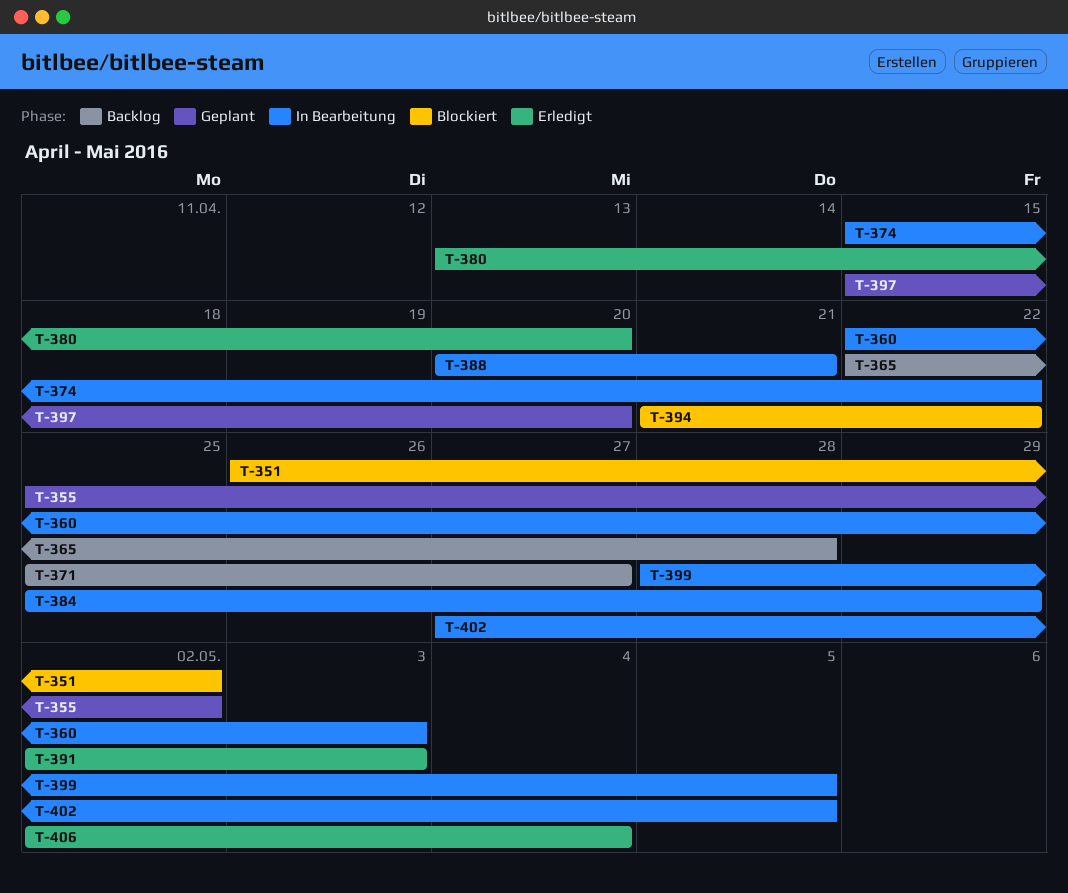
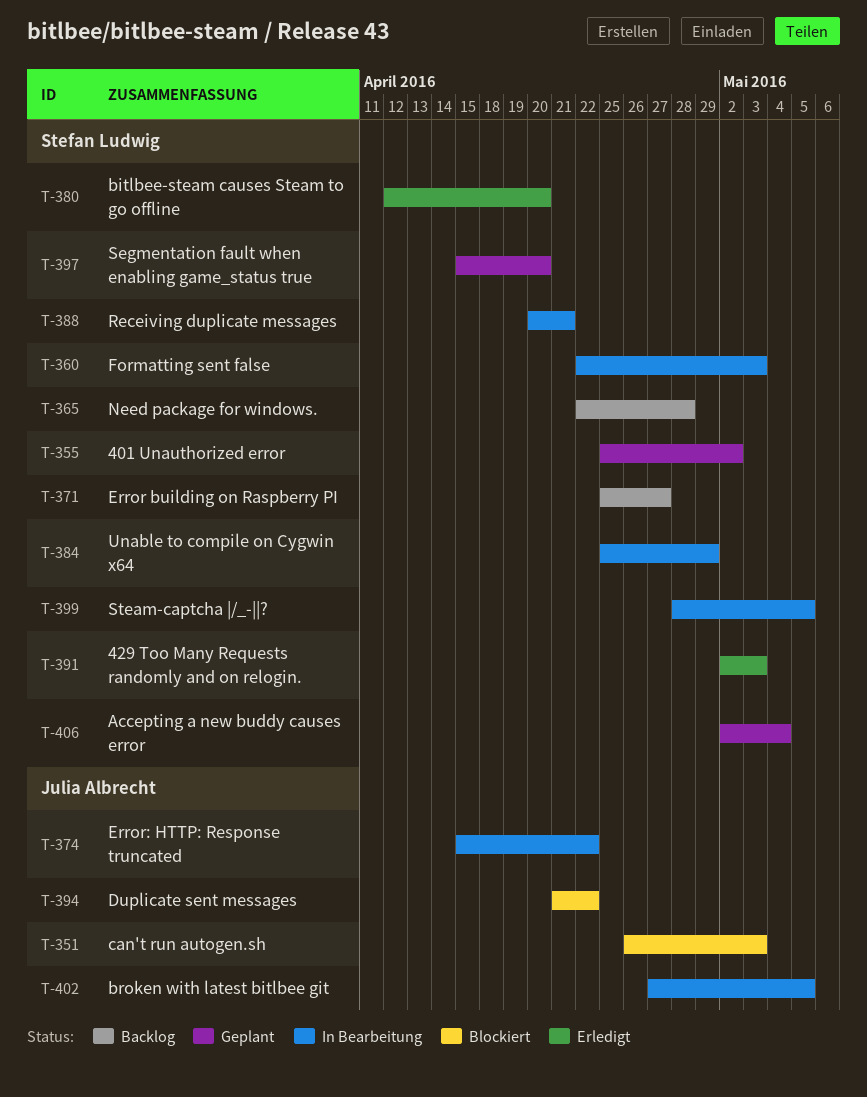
T-351, due: May 2 -> May 3
T-380, start: Apr 13 -> Apr 12
T-406, status: Erledigt -> Geplant

